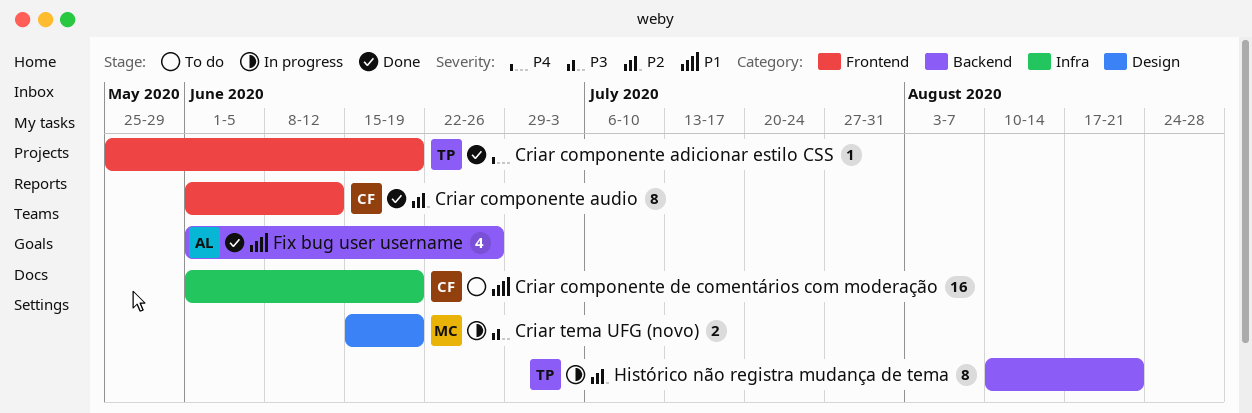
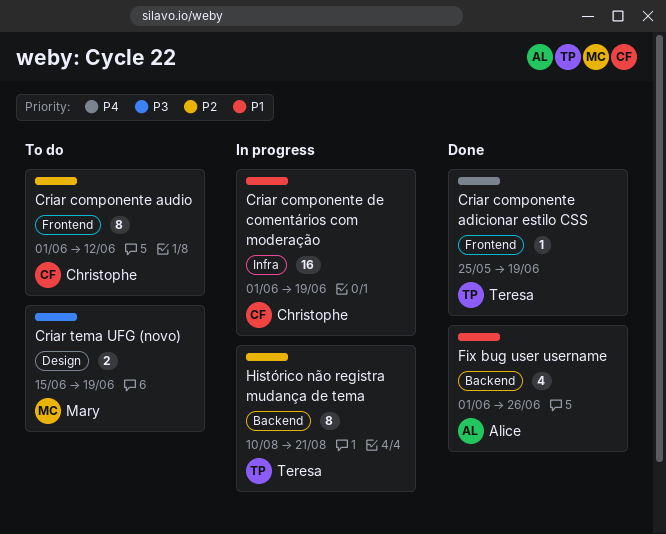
Criar componente audio, status: Done -> To do
Criar componente de comentários com moderação, status: To do -> In progress
Criar tema UFG (novo), status: In progress -> To do

